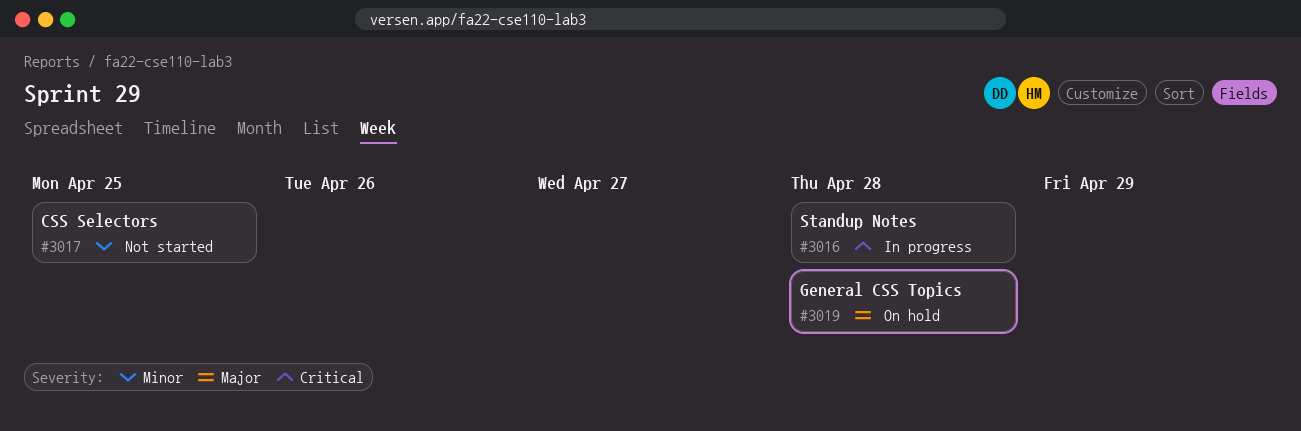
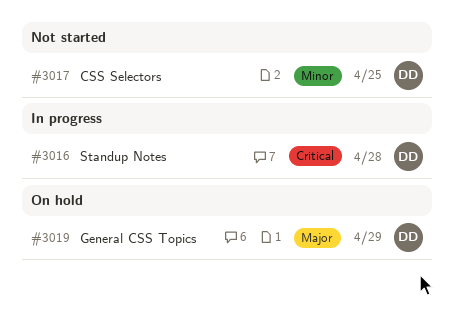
#3019, due: Apr 28 -> Apr 29

